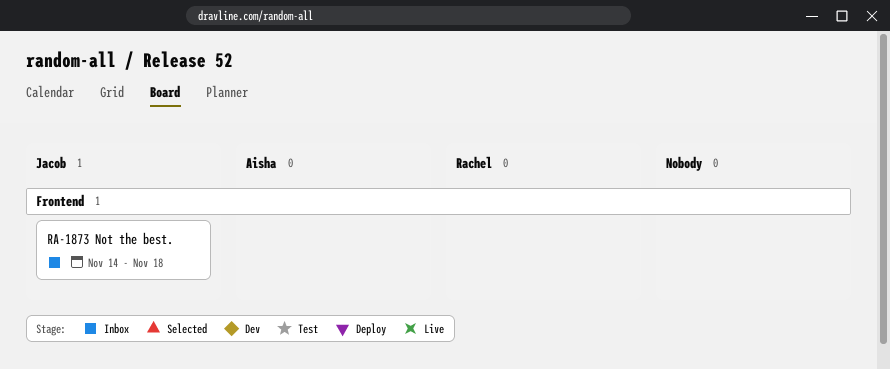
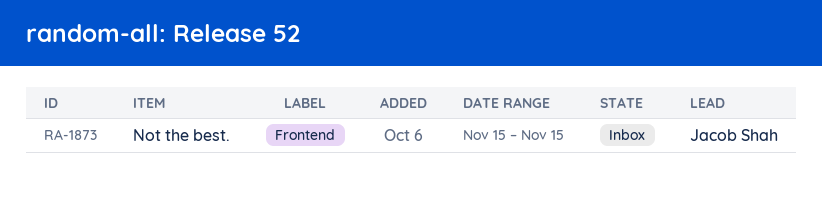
RA-1873, start: Nov 14 -> Nov 15
RA-1873, due: Nov 18 -> Nov 15

